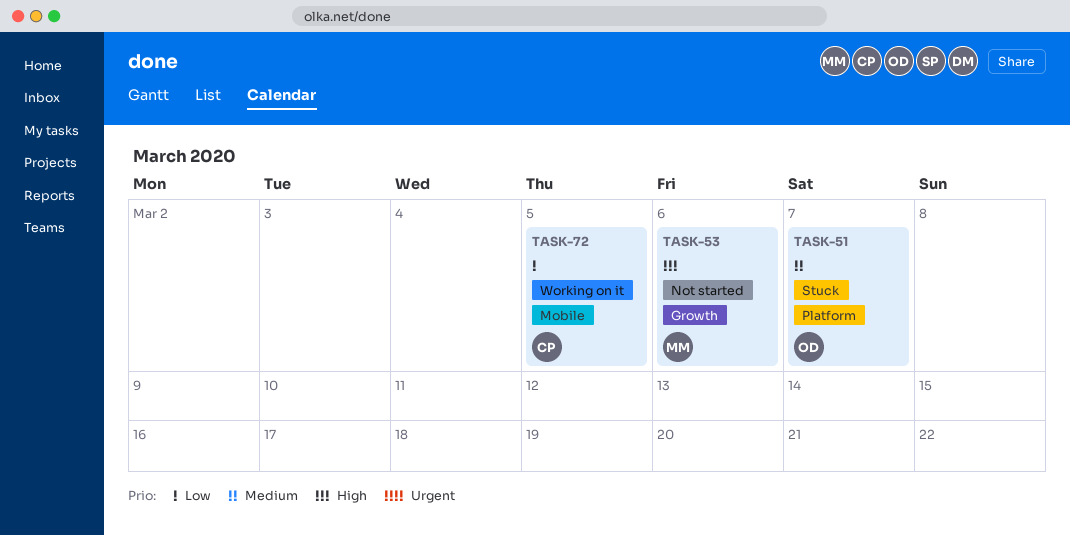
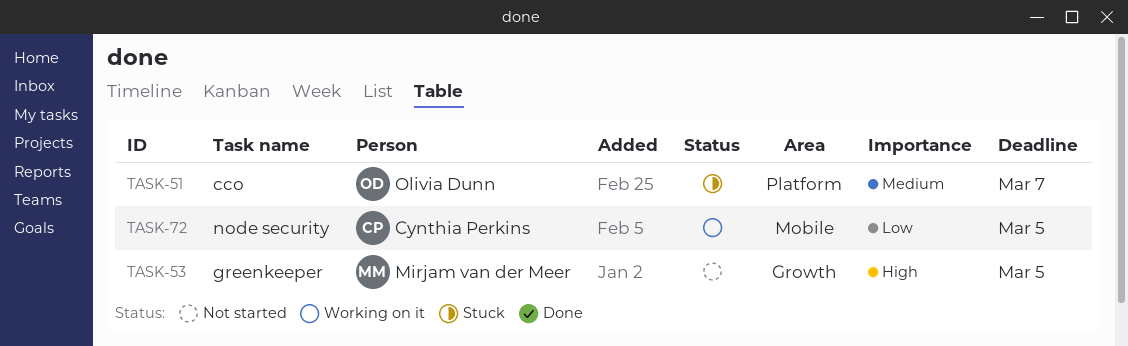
TASK-53, due: Mar 6 -> Mar 5

